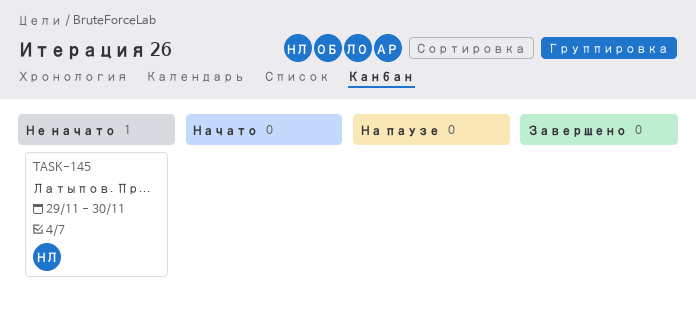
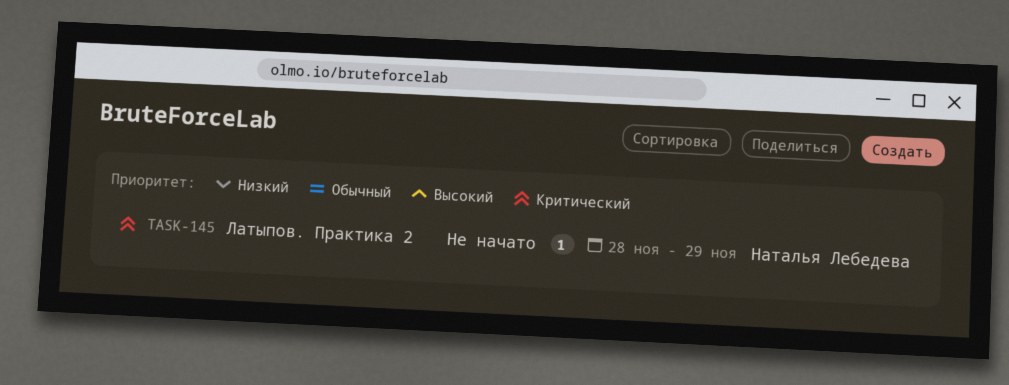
TASK-145, start: Nov 29 -> Nov 28
TASK-145, due: Nov 30 -> Nov 29

